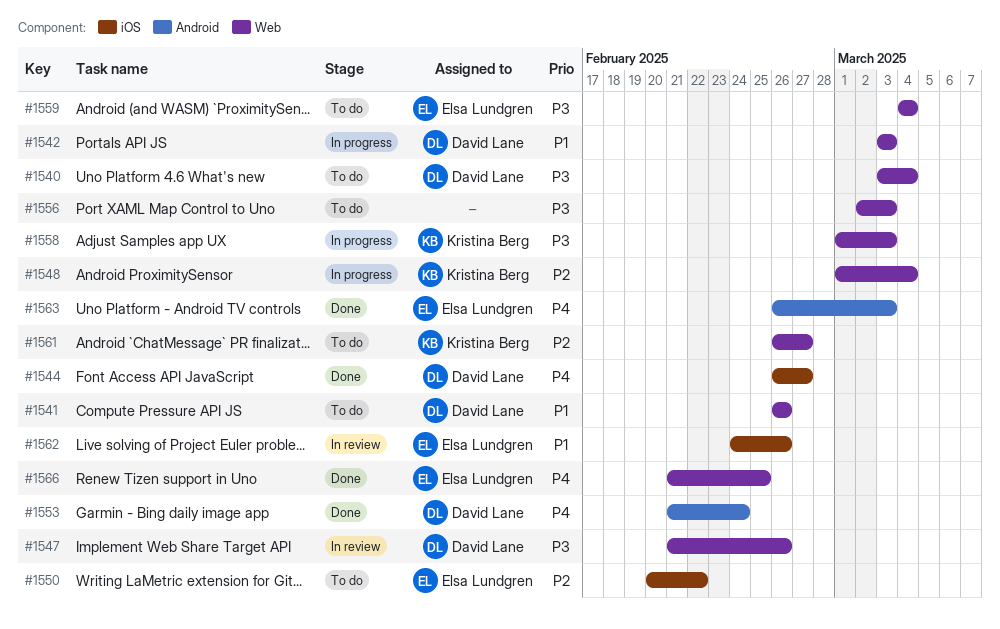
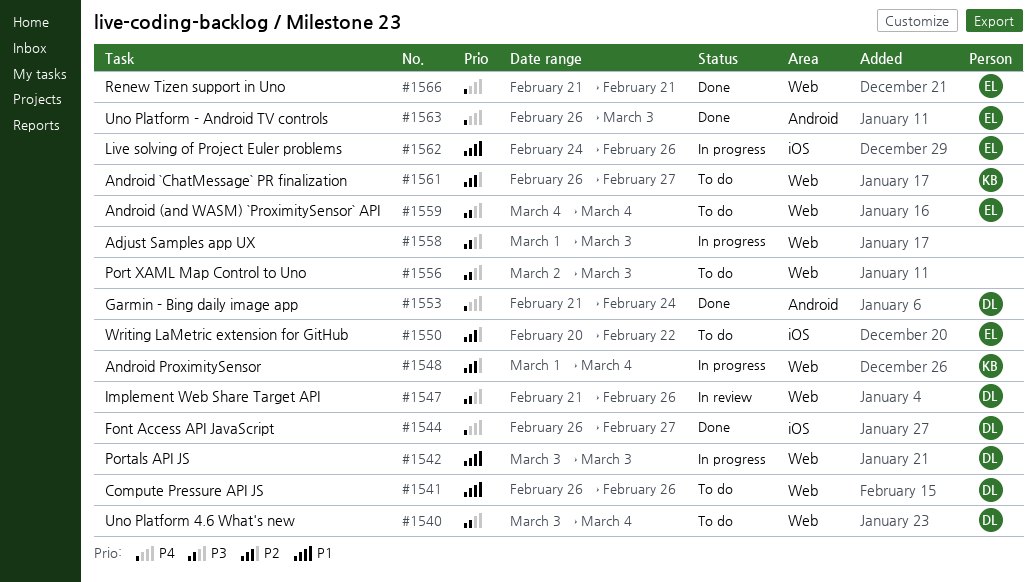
#1558, owner: Kristina Berg -> none
#1562, status: In review -> In progress
#1566, due: Feb 25 -> Feb 21

